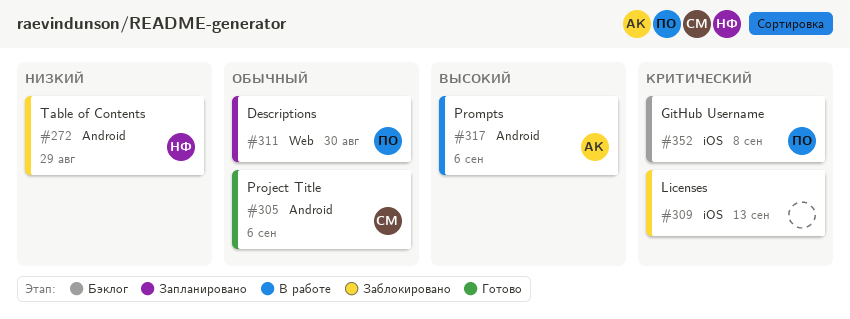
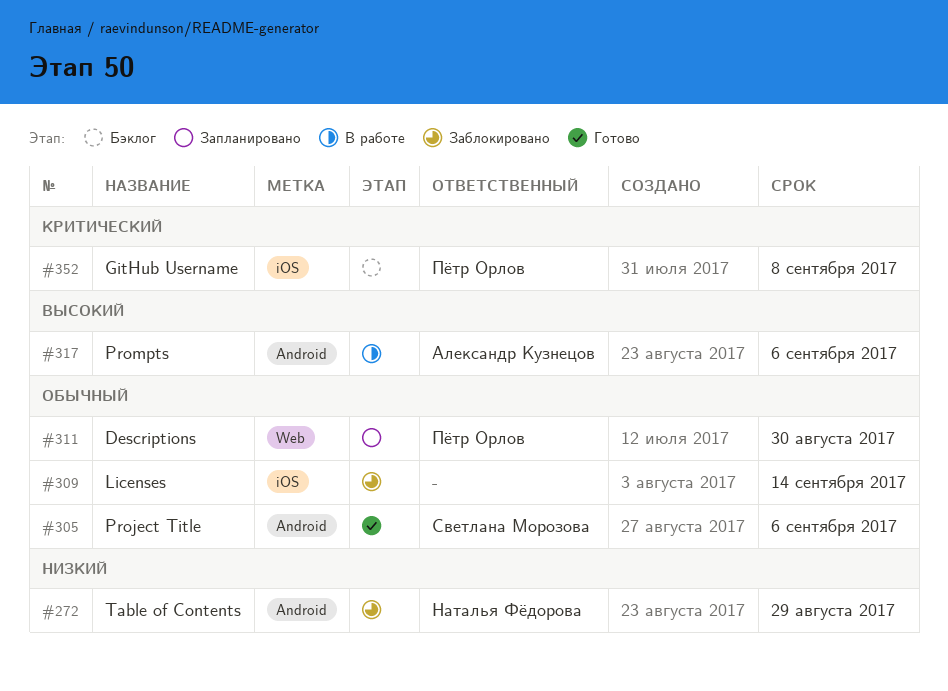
#309, priority: Критический -> Обычный
#309, due: Sep 13 -> Sep 14

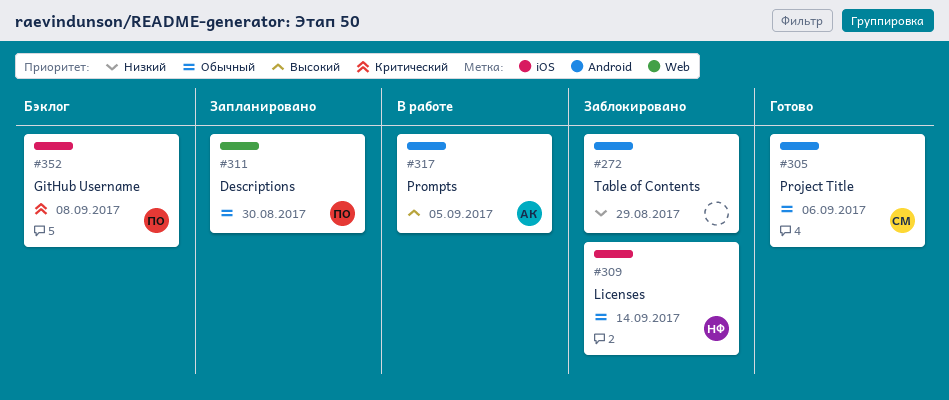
#272, owner: Наталья Фёдорова -> none
#309, owner: none -> Наталья Фёдорова
#317, due: Sep 6 -> Sep 5

